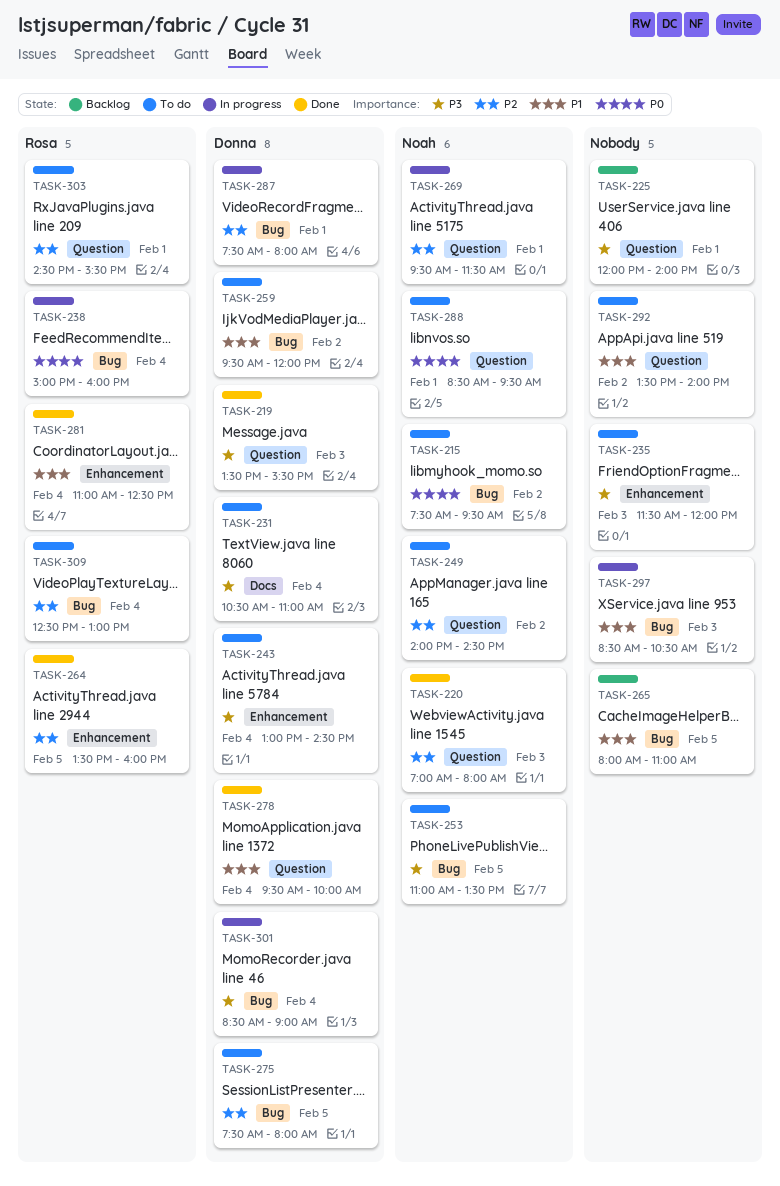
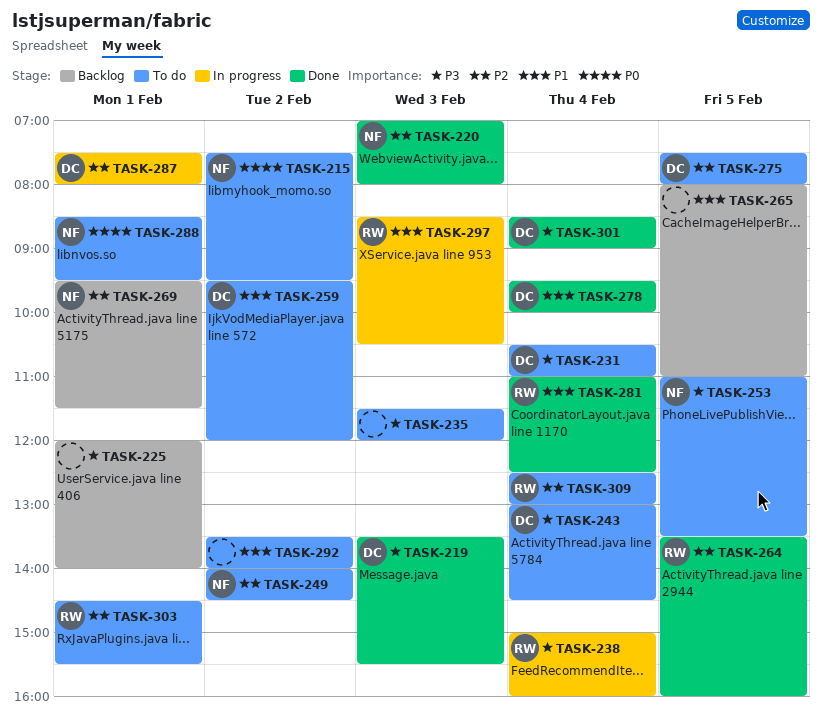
TASK-238, priority: P0 -> P3
TASK-269, status: In progress -> Backlog
TASK-297, owner: none -> Rosa
TASK-301, status: In progress -> Done

